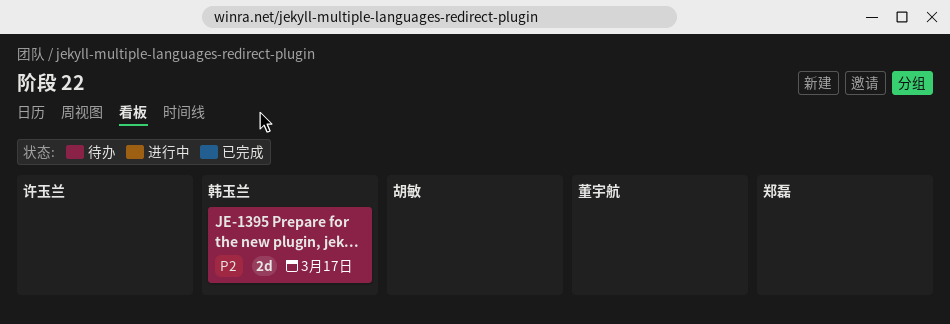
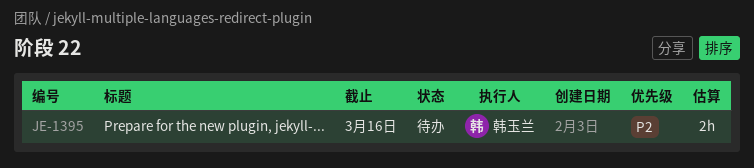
JE-1395, estimate: 2d -> 2h
JE-1395, due: Mar 17 -> Mar 16

